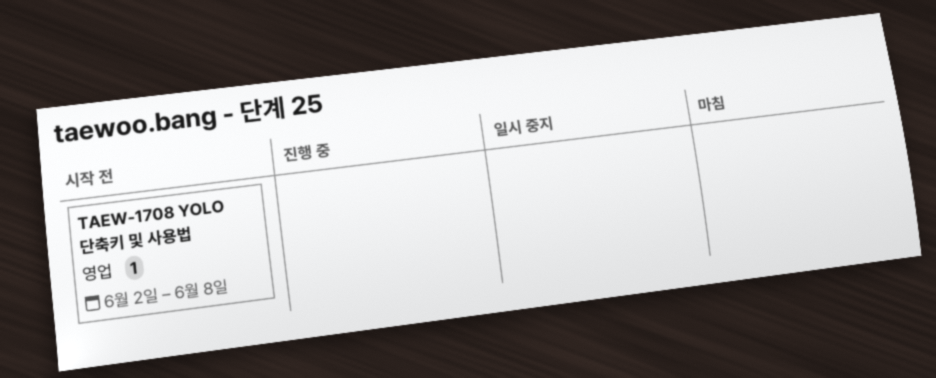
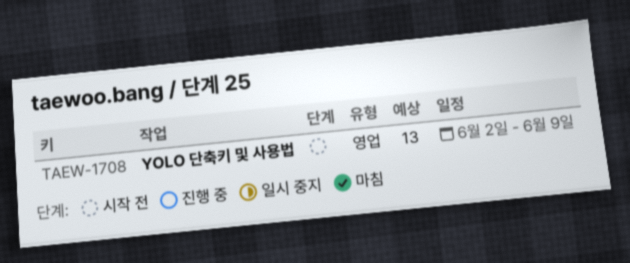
TAEW-1708, estimate: 1 -> 13
TAEW-1708, due: Jun 8 -> Jun 9

